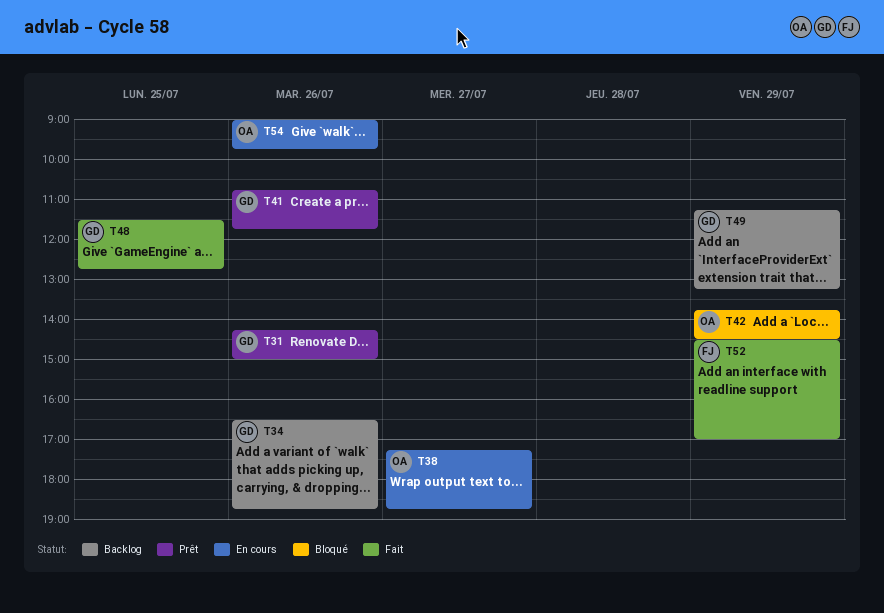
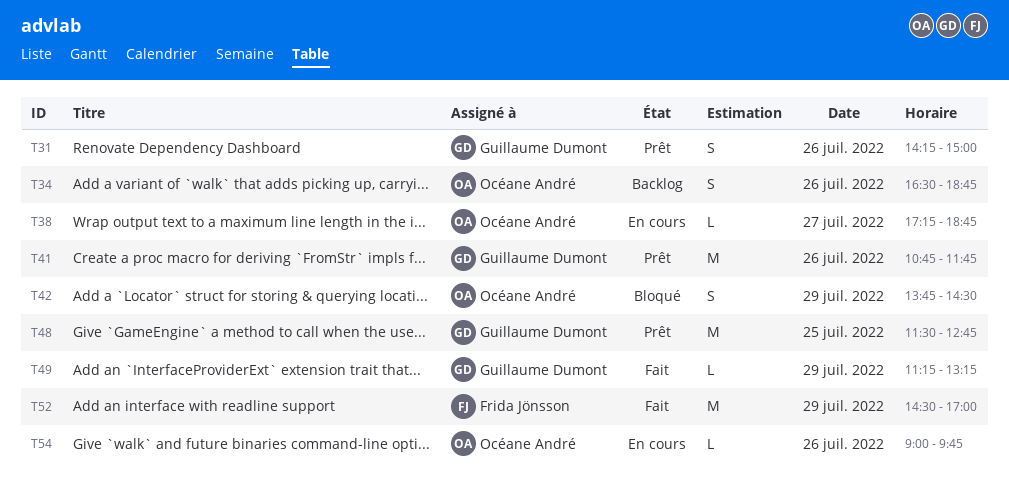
T34, owner: Guillaume Dumont -> Océane André
T48, status: Fait -> Prêt
T49, status: Backlog -> Fait

